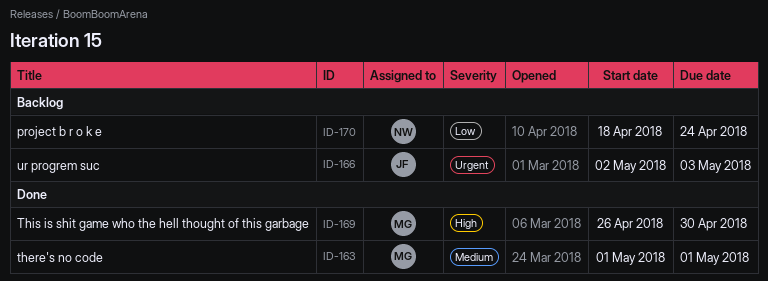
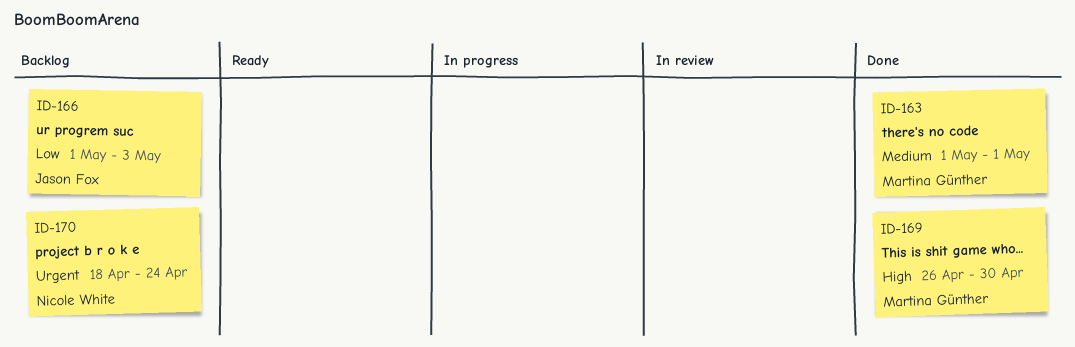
ID-166, priority: Urgent -> Low
ID-166, start: May 2 -> May 1
ID-170, priority: Low -> Urgent

